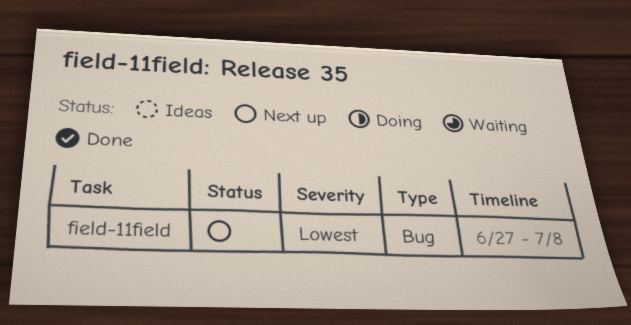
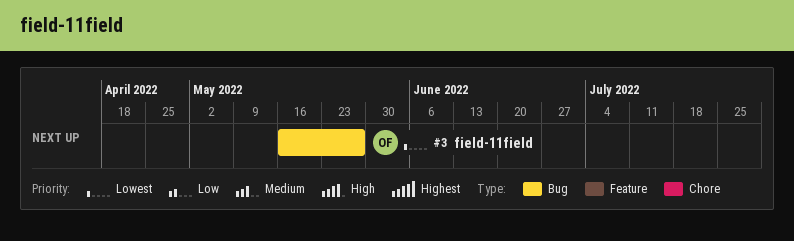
field-11field, start: Jun 27 -> May 16
field-11field, due: Jul 8 -> May 27

